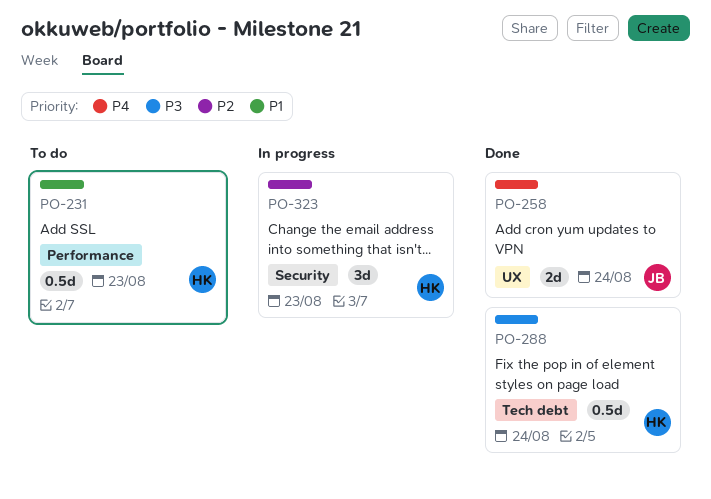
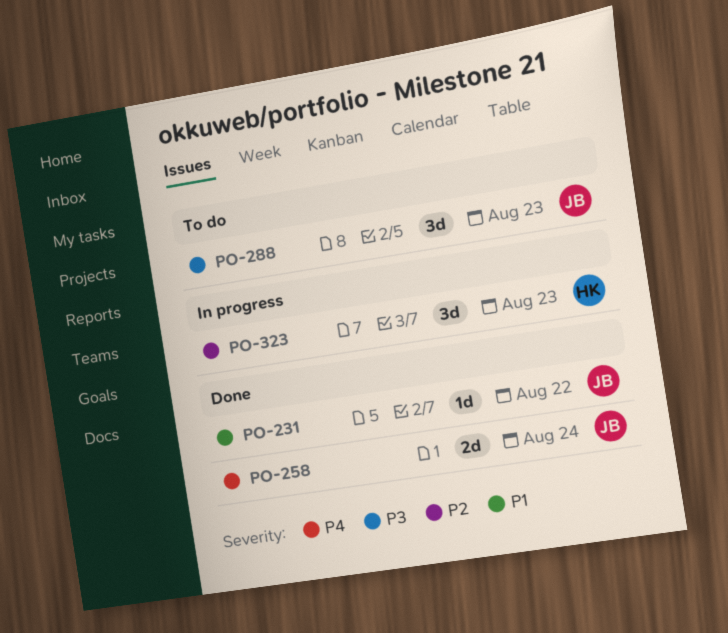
PO-231, status: To do -> Done
PO-231, owner: HK -> JB
PO-231, estimate: 0.5d -> 1d
PO-231, due: Aug 23 -> Aug 22
PO-288, status: Done -> To do
PO-288, owner: HK -> JB
PO-288, estimate: 0.5d -> 3d
PO-288, due: Aug 24 -> Aug 23

